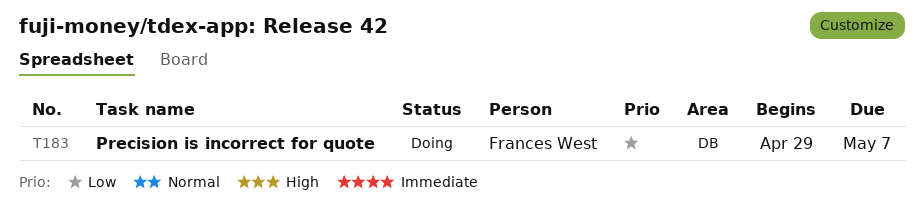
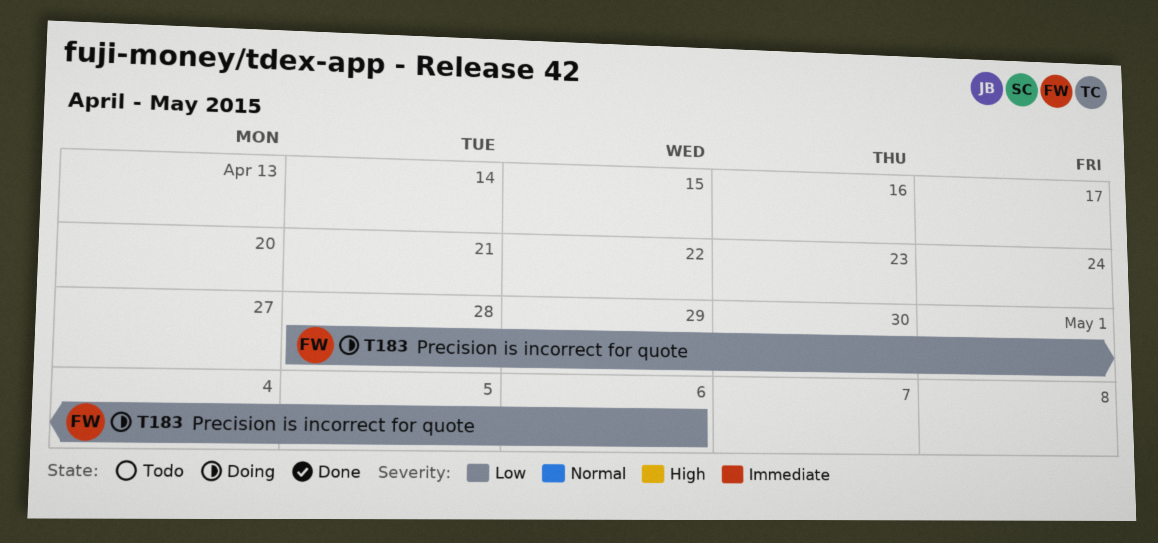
T183, start: Apr 29 -> Apr 28
T183, due: May 7 -> May 6

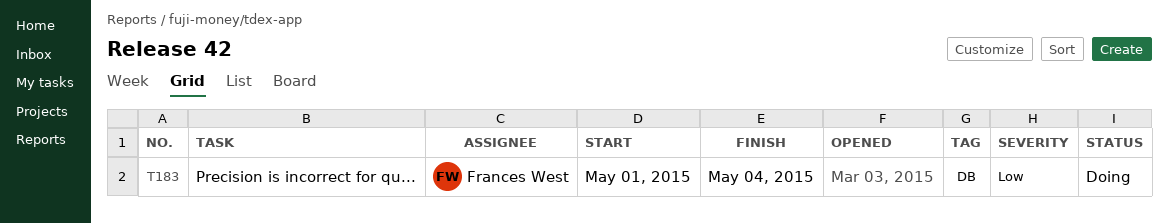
T183, start: Apr 28 -> May 1
T183, due: May 6 -> May 4

